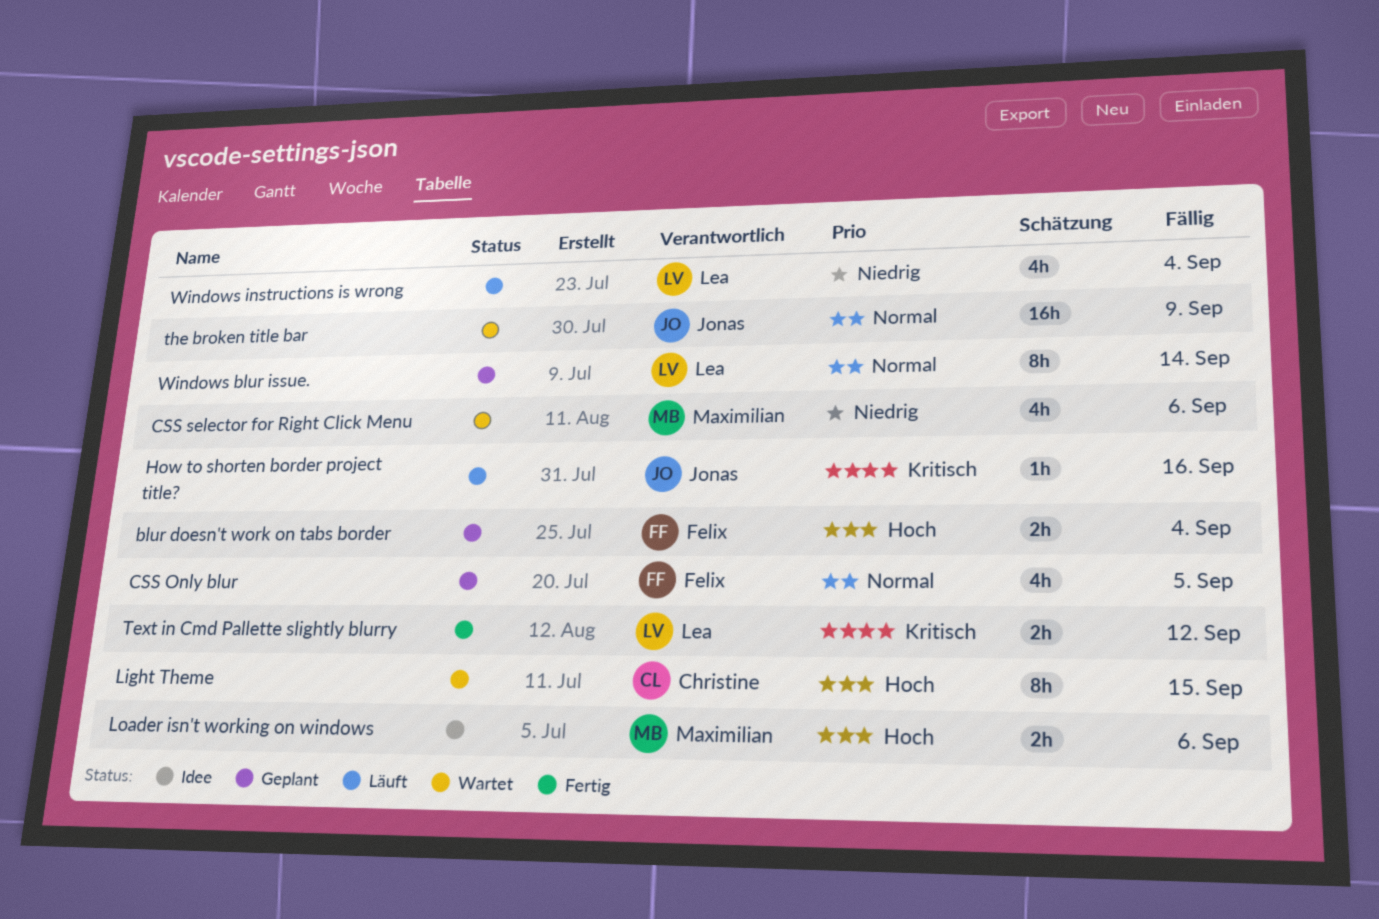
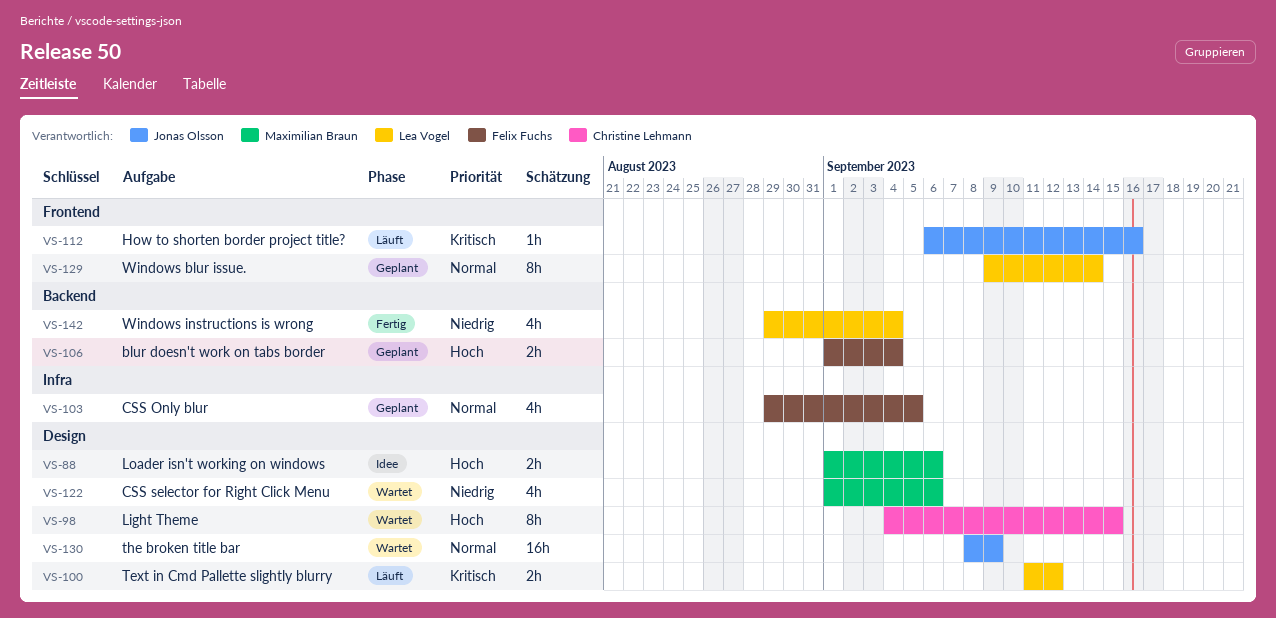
Text in Cmd Pallette slightly blurry, status: Fertig -> Läuft
Windows instructions is wrong, status: Läuft -> Fertig

